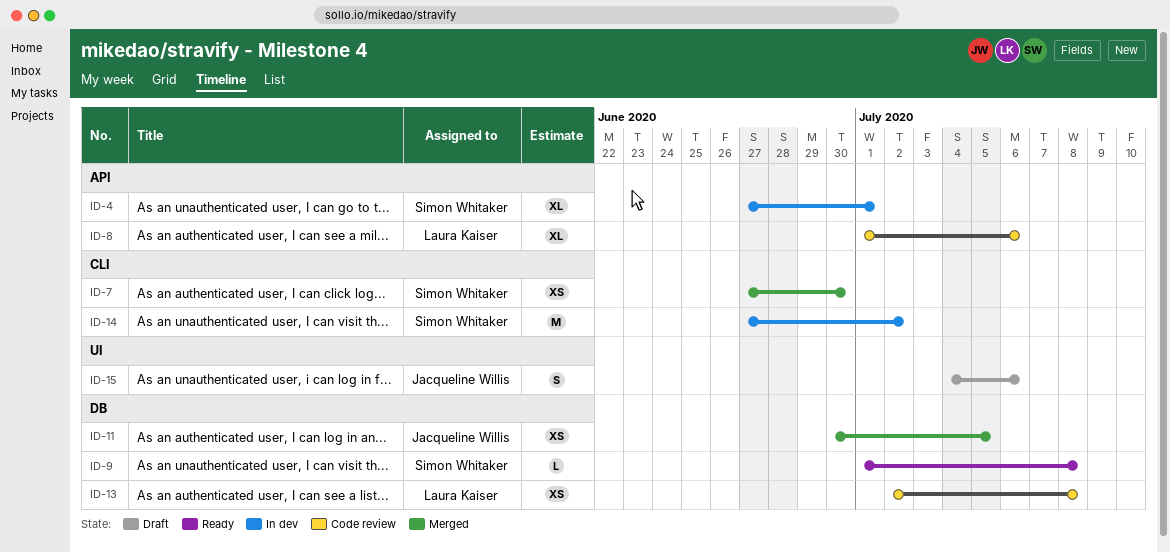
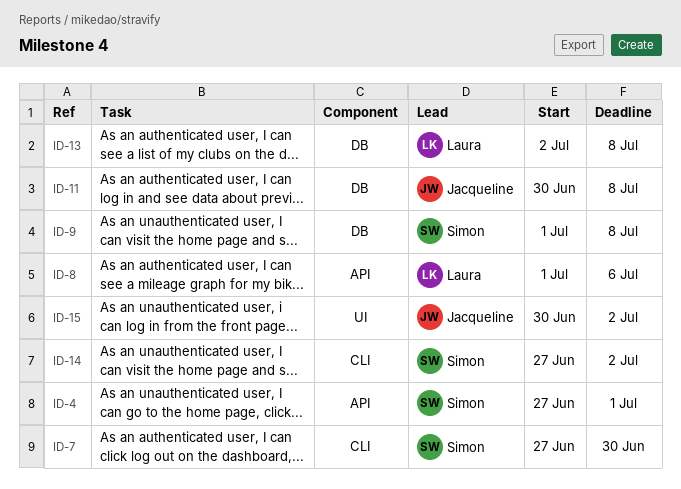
ID-11, due: Jul 5 -> Jul 8
ID-15, start: Jul 4 -> Jun 30
ID-15, due: Jul 6 -> Jul 2

